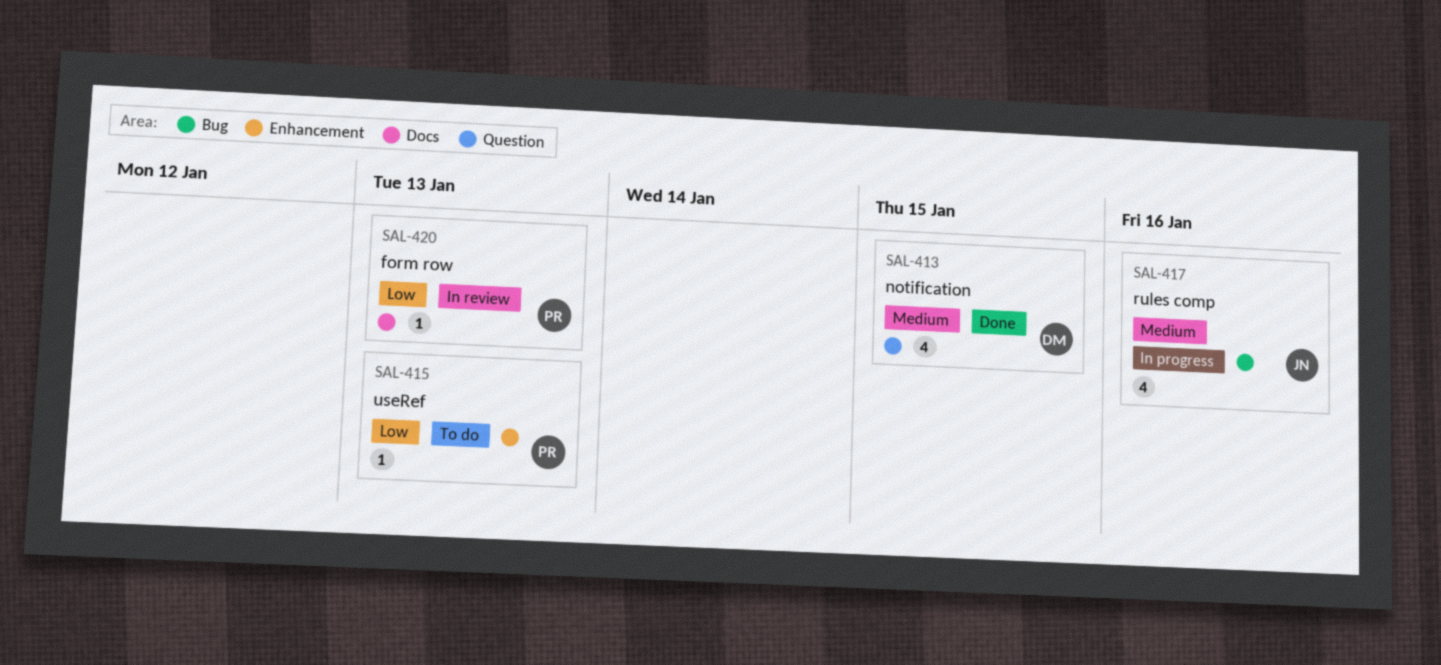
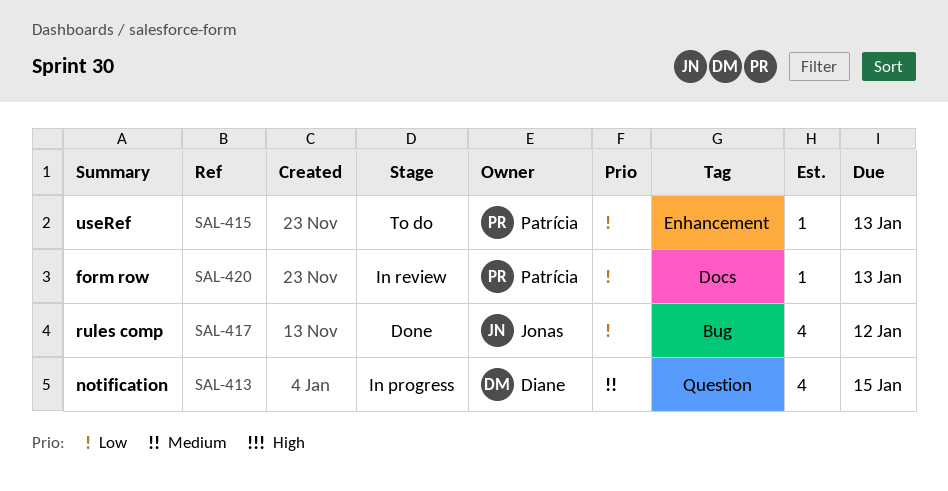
SAL-413, status: Done -> In progress
SAL-417, status: In progress -> Done
SAL-417, priority: Medium -> Low
SAL-417, due: Jan 16 -> Jan 12

